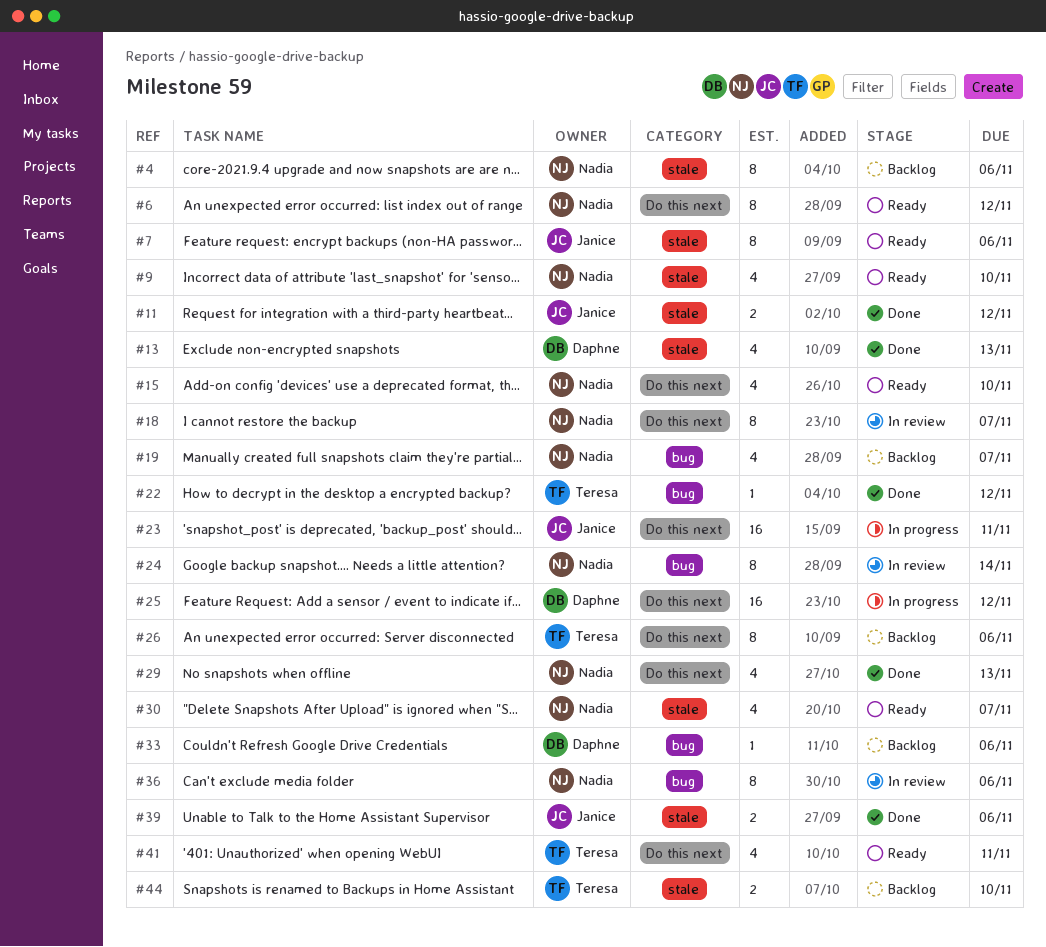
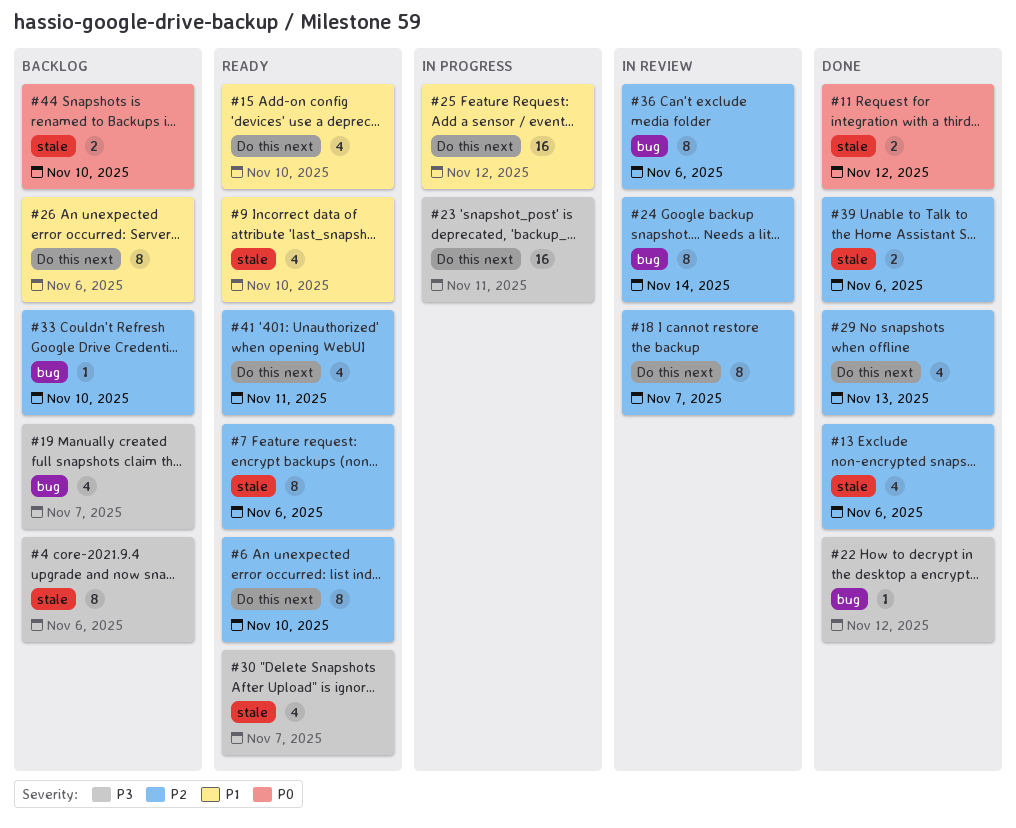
#6, due: Nov 12 -> Nov 10
#13, due: Nov 13 -> Nov 6
#33, due: Nov 6 -> Nov 10

